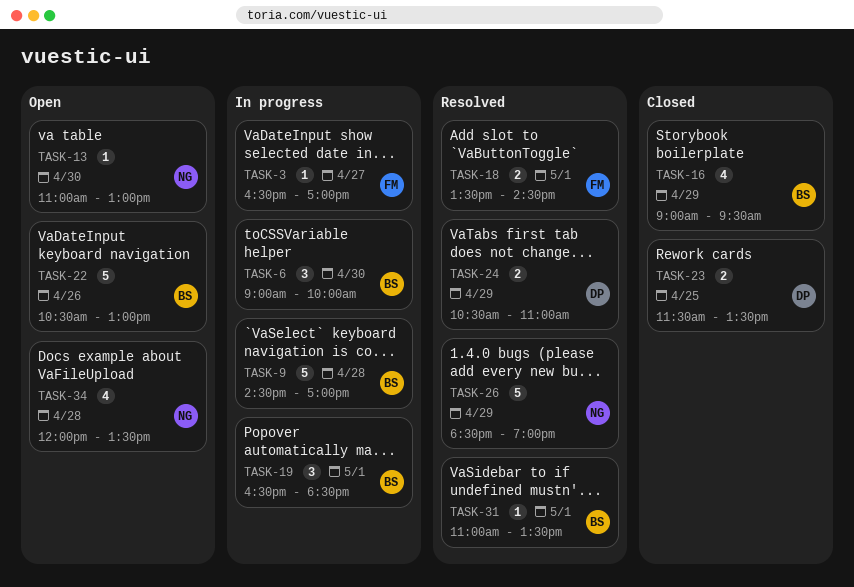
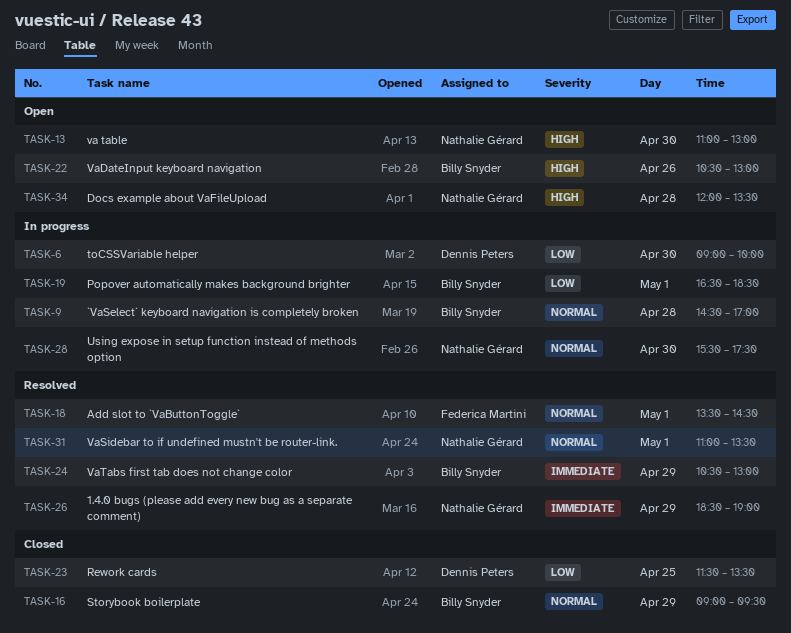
TASK-3: present -> none
TASK-6, owner: Billy Snyder -> Dennis Peters
TASK-24, owner: Dennis Peters -> Billy Snyder
TASK-24, ends: 11:00 -> 13:00
TASK-28: none -> present
TASK-31, owner: Billy Snyder -> Nathalie Gérard

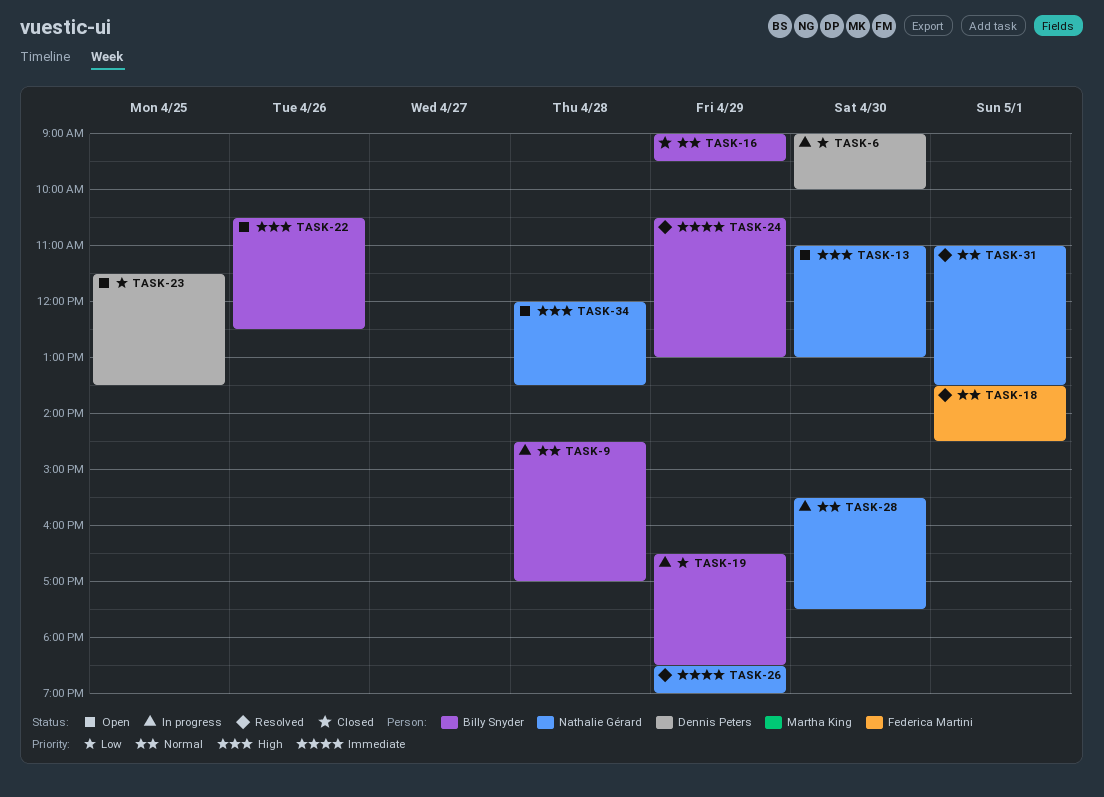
TASK-19, day: May 1 -> Apr 29
TASK-22, ends: 13:00 -> 12:30
TASK-23, status: Closed -> Open

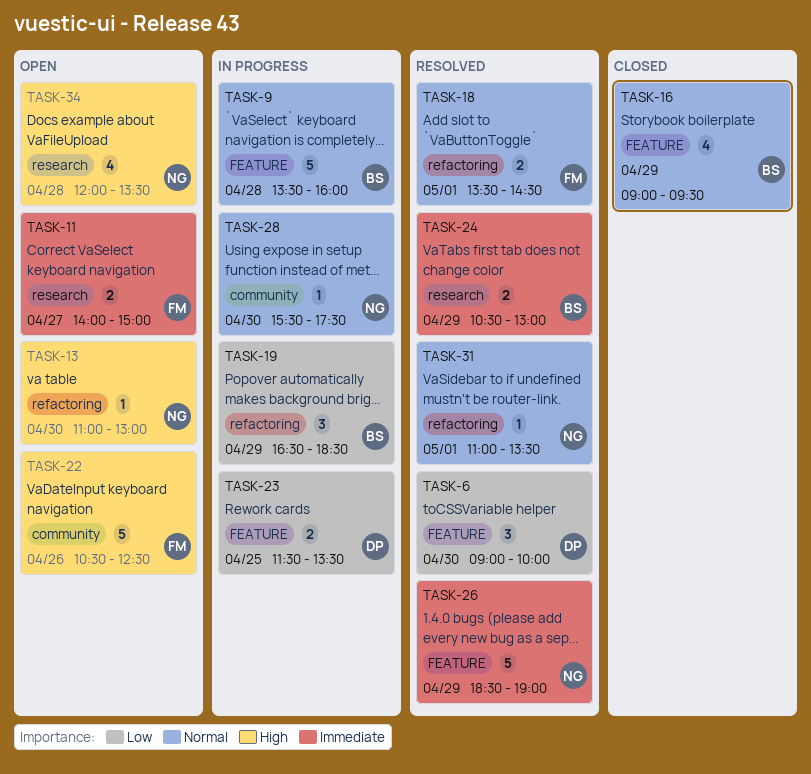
TASK-6, status: In progress -> Resolved
TASK-9, begins: 14:30 -> 13:30
TASK-9, ends: 17:00 -> 16:00
TASK-11: none -> present
TASK-22, owner: Billy Snyder -> Federica Martini
TASK-23, status: Open -> In progress

